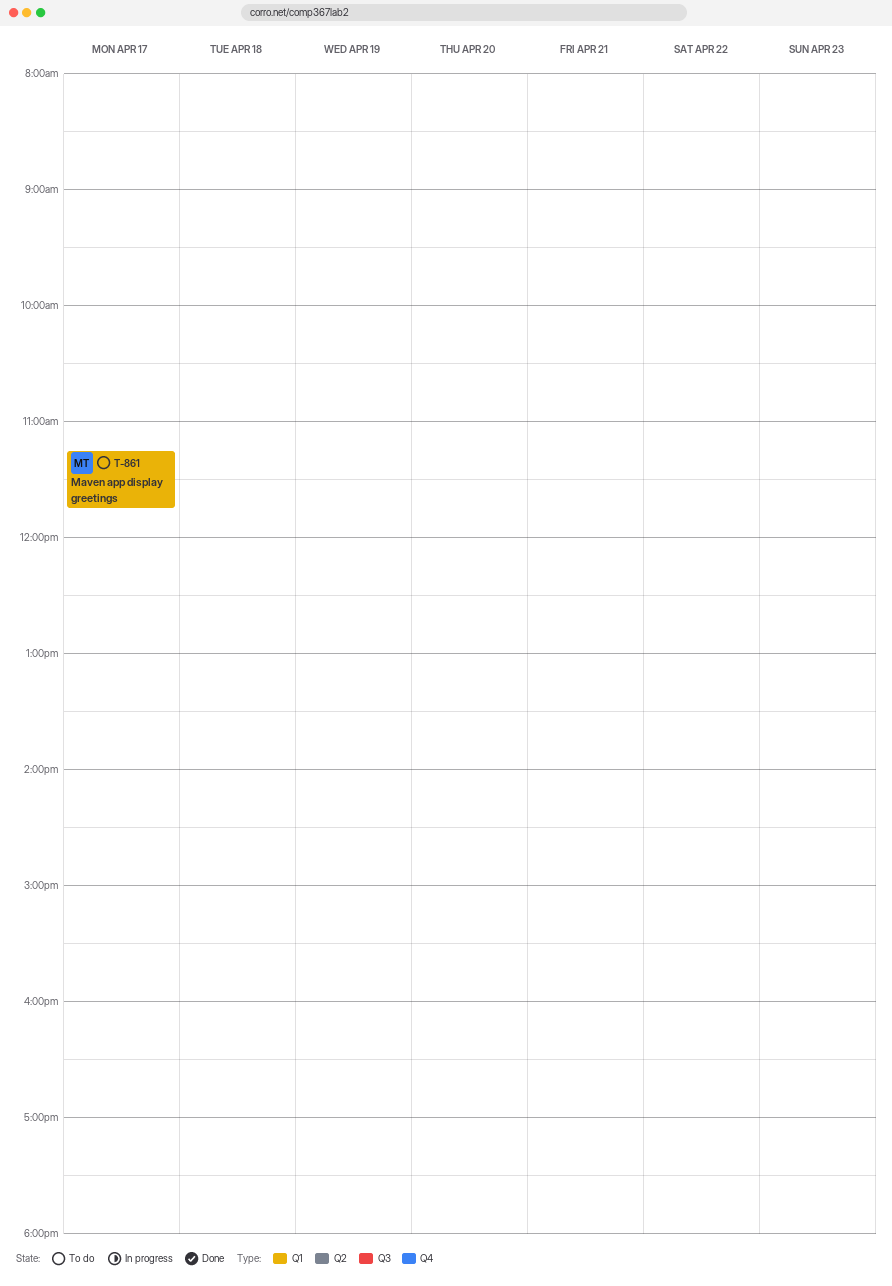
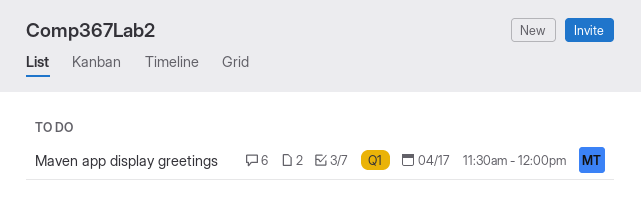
Maven app display greetings, begins: 11:15 -> 11:30
Maven app display greetings, ends: 11:45 -> 12:00

